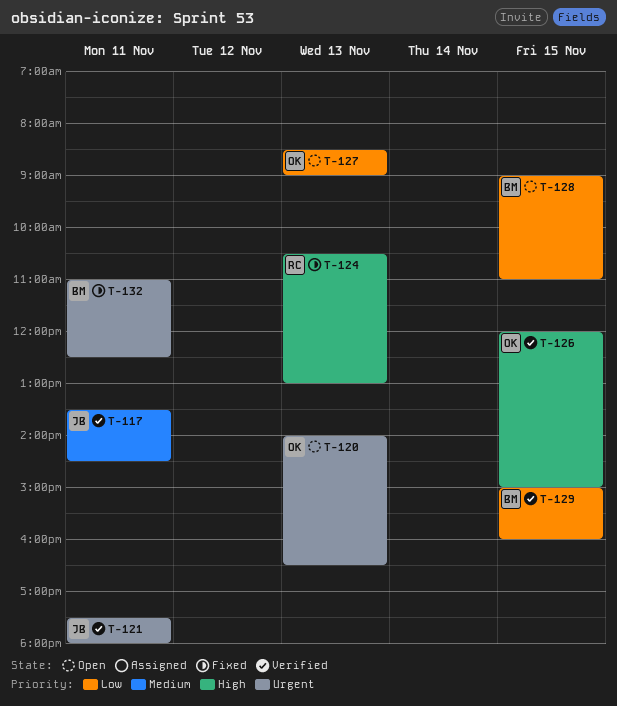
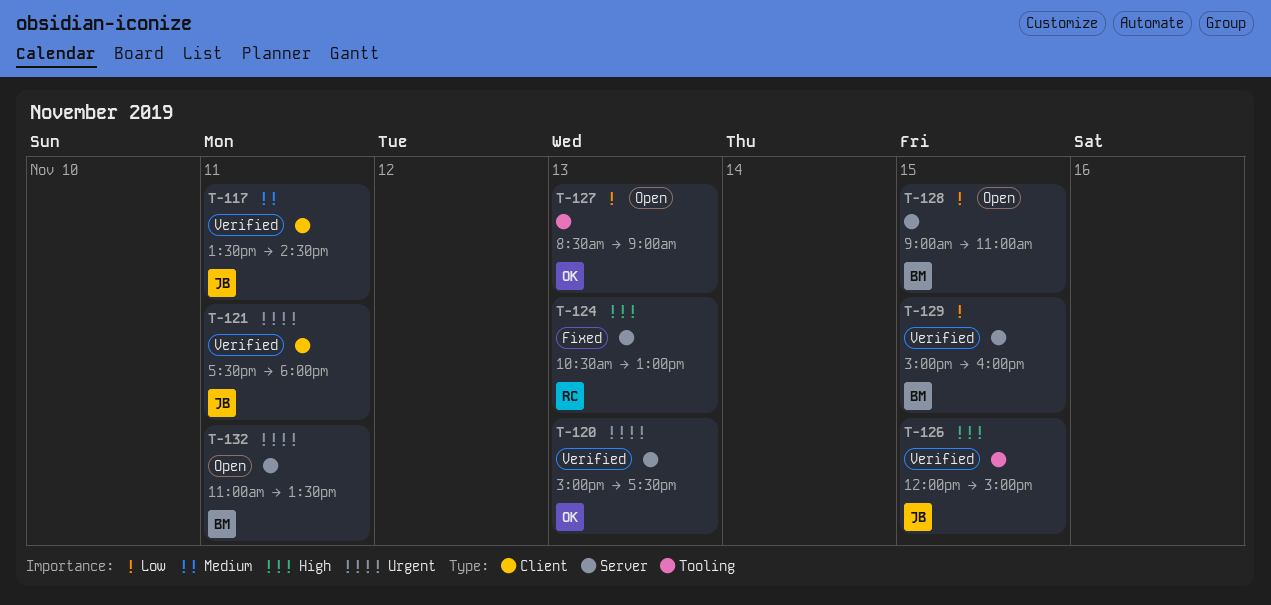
T-120, status: Open -> Verified
T-120, begins: 14:00 -> 15:00
T-120, ends: 16:30 -> 17:30
T-126, owner: OK -> JB
T-132, status: Fixed -> Open
T-132, ends: 12:30 -> 13:30

